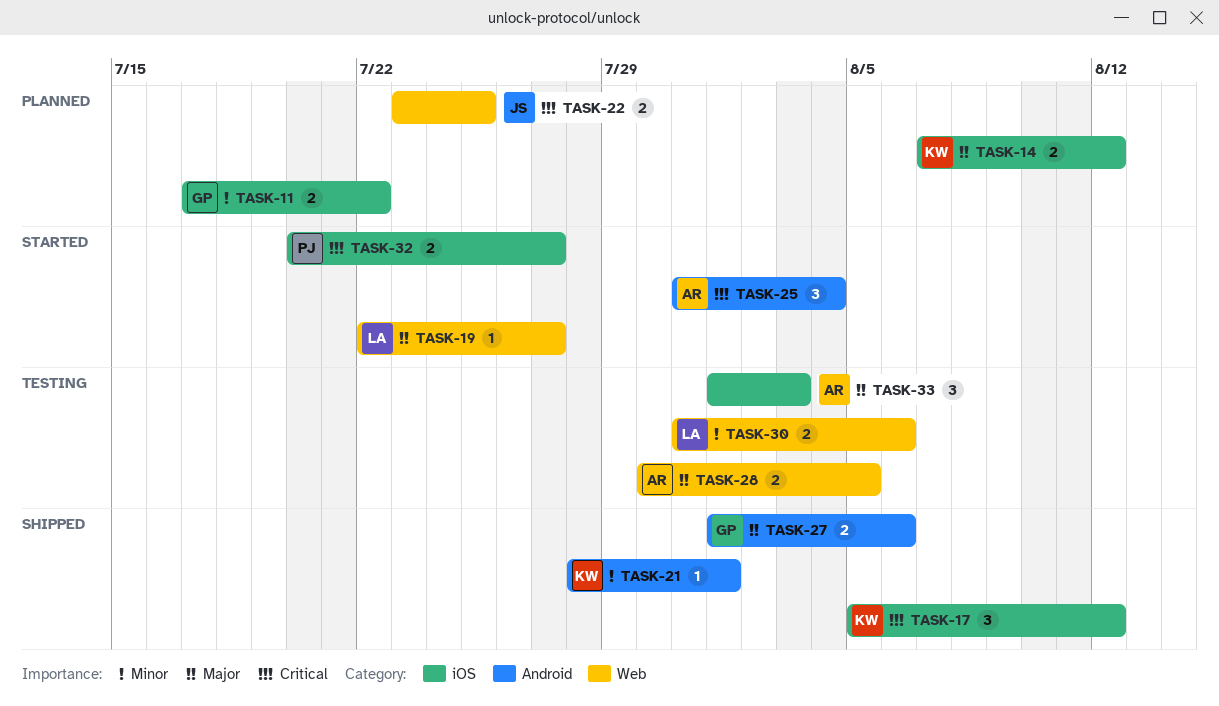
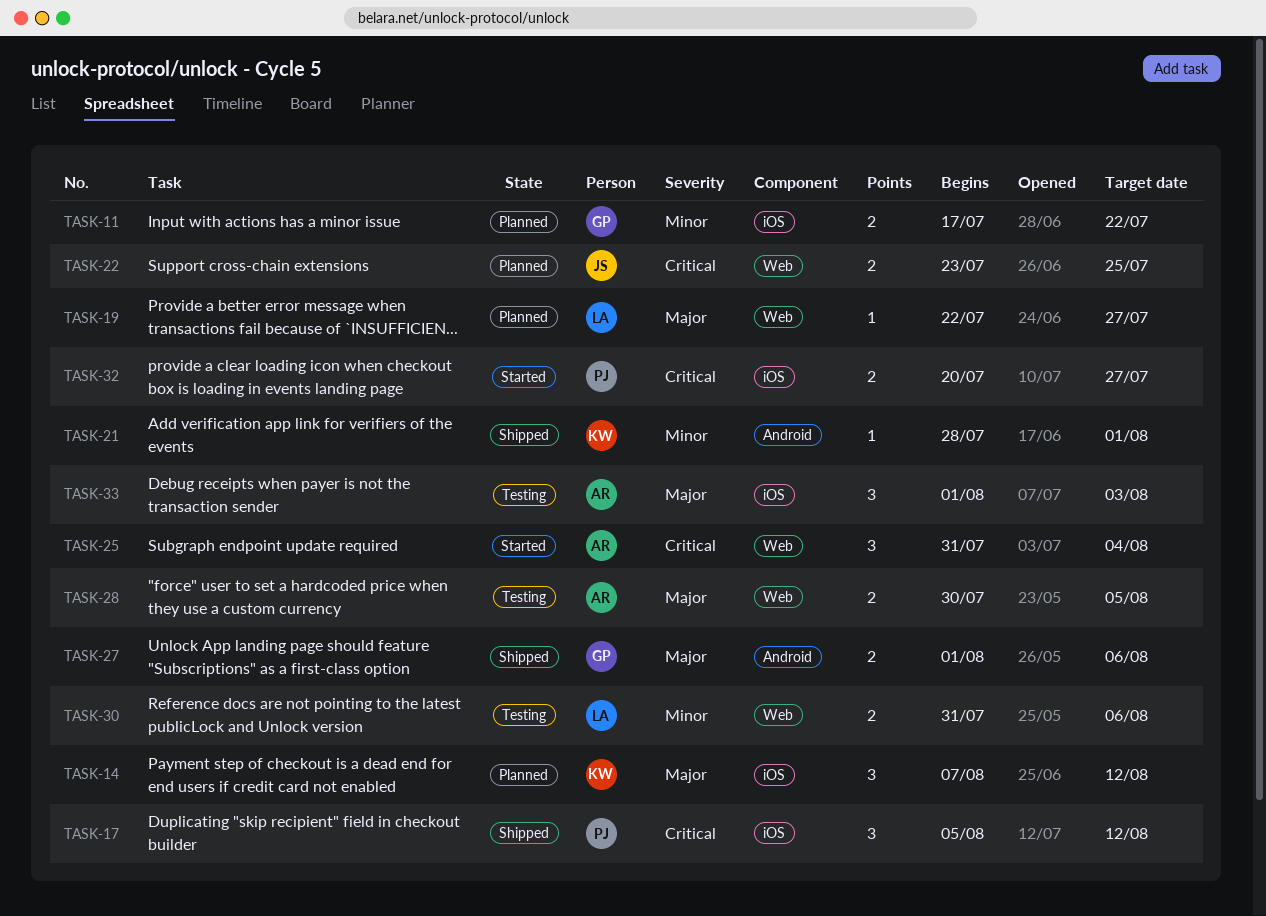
TASK-14, estimate: 2 -> 3
TASK-17, owner: KW -> PJ
TASK-19, status: Started -> Planned
TASK-25, label: Android -> Web

